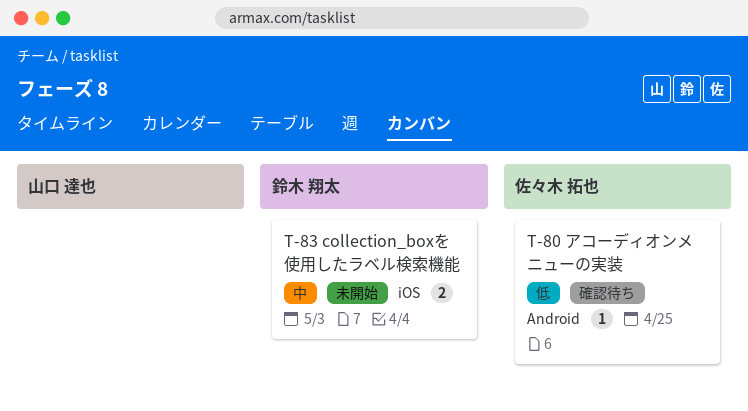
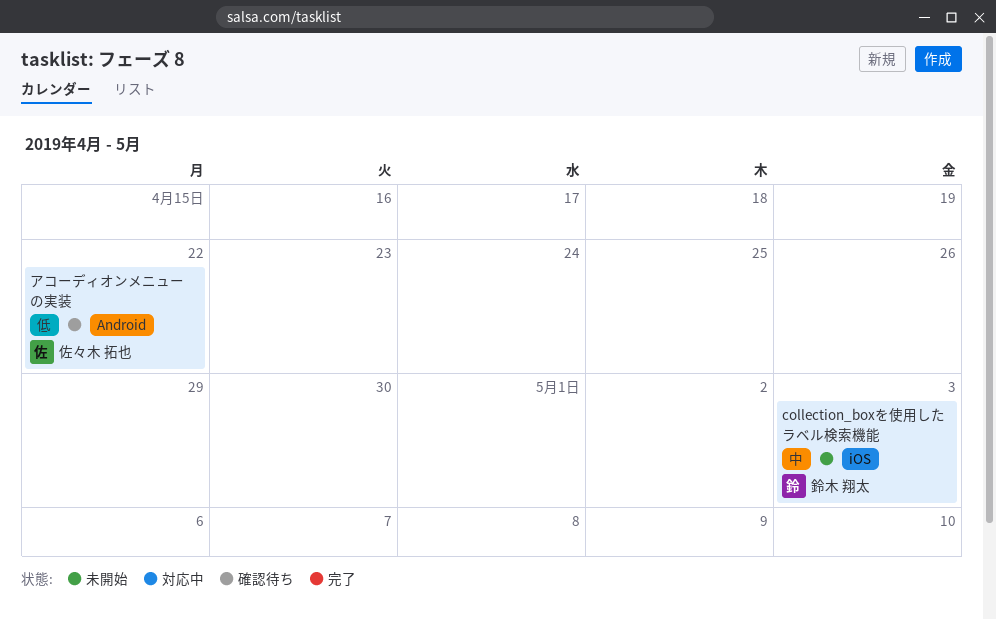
アコーディオンメニューの実装, due: Apr 25 -> Apr 22

